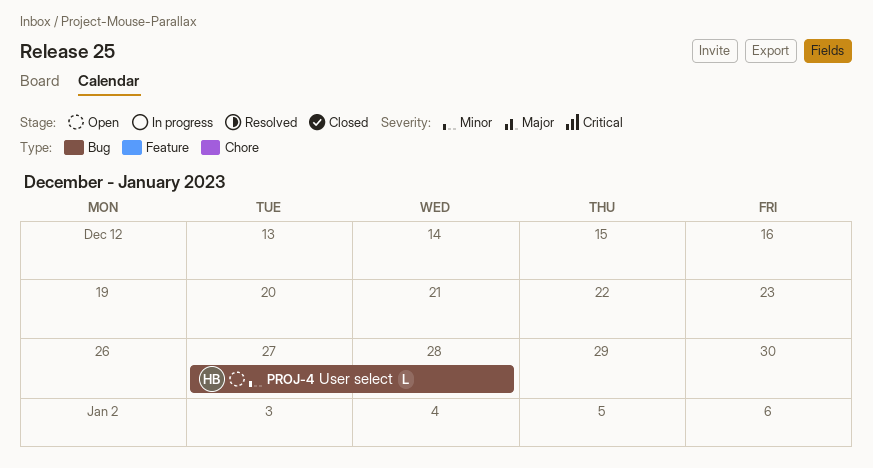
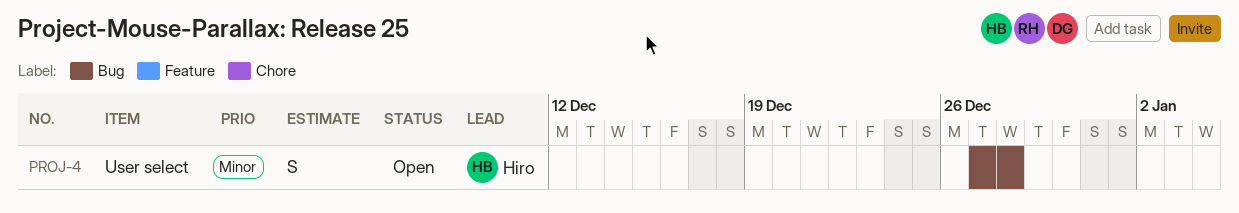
PROJ-4, estimate: L -> S

